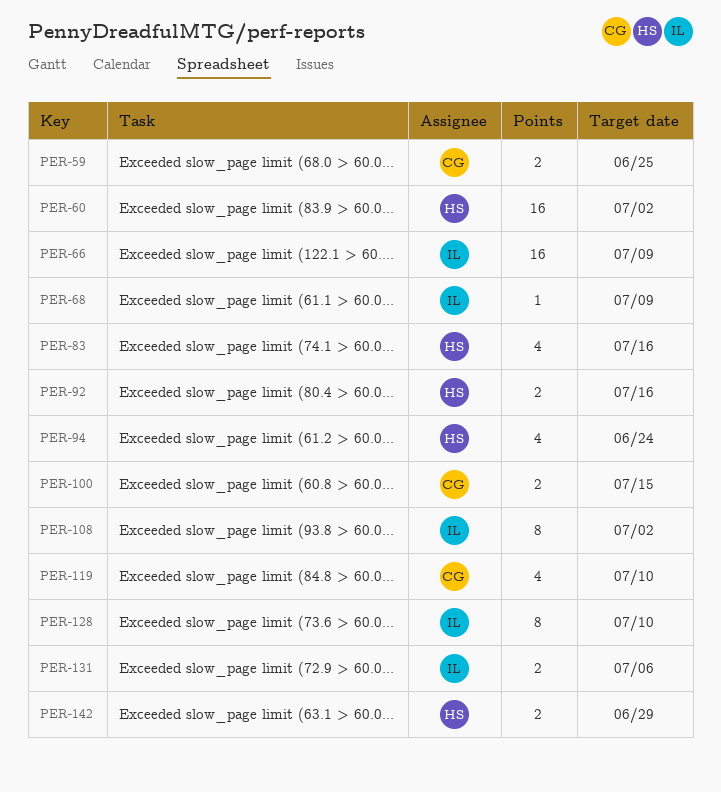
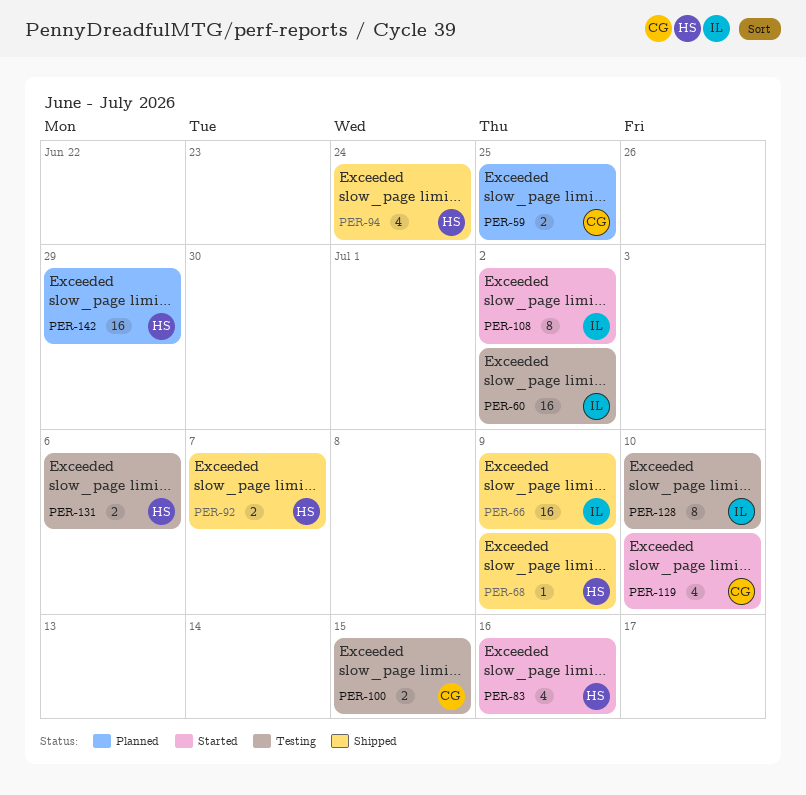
PER-60, owner: HS -> IL
PER-68, owner: IL -> HS
PER-92, due: Jul 16 -> Jul 7
PER-131, owner: IL -> HS
PER-142, estimate: 2 -> 16

